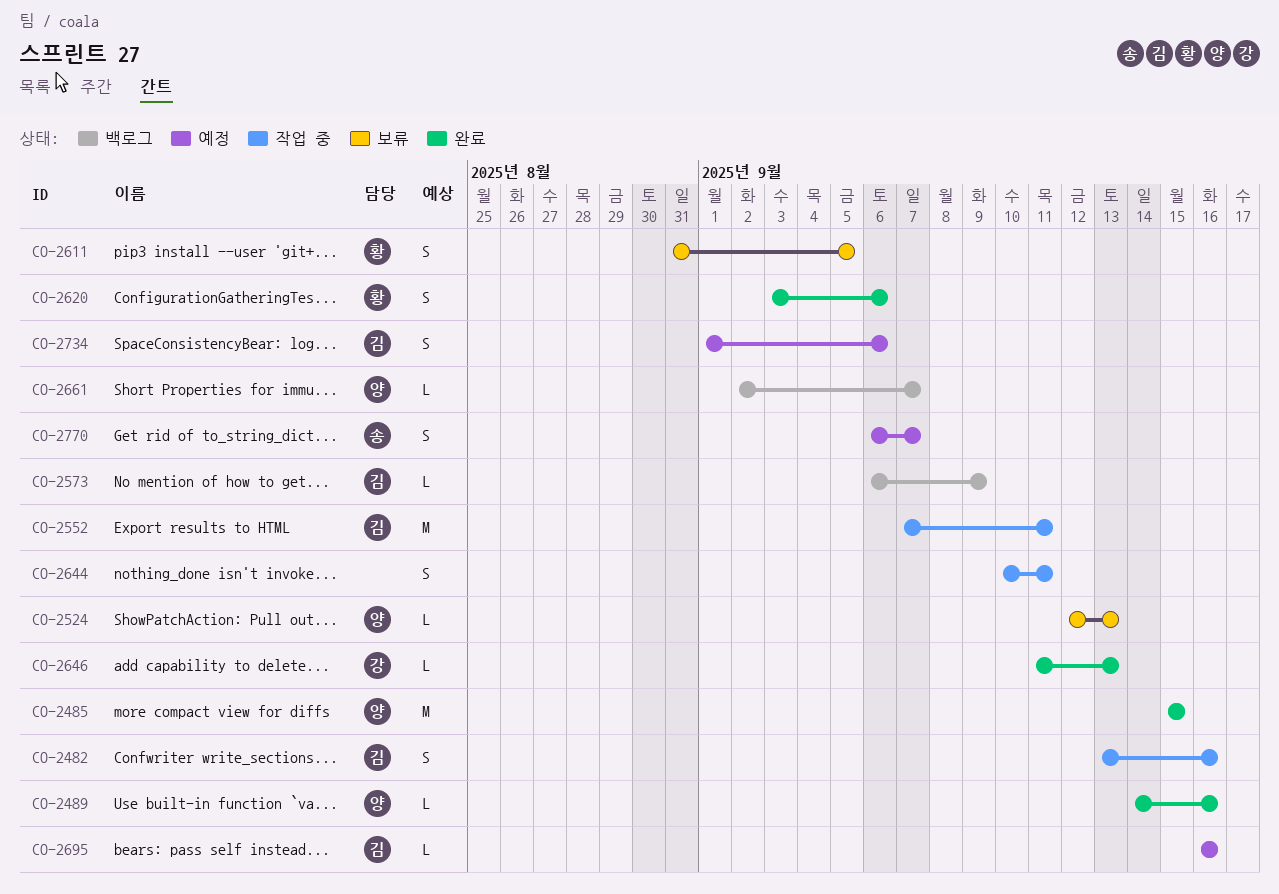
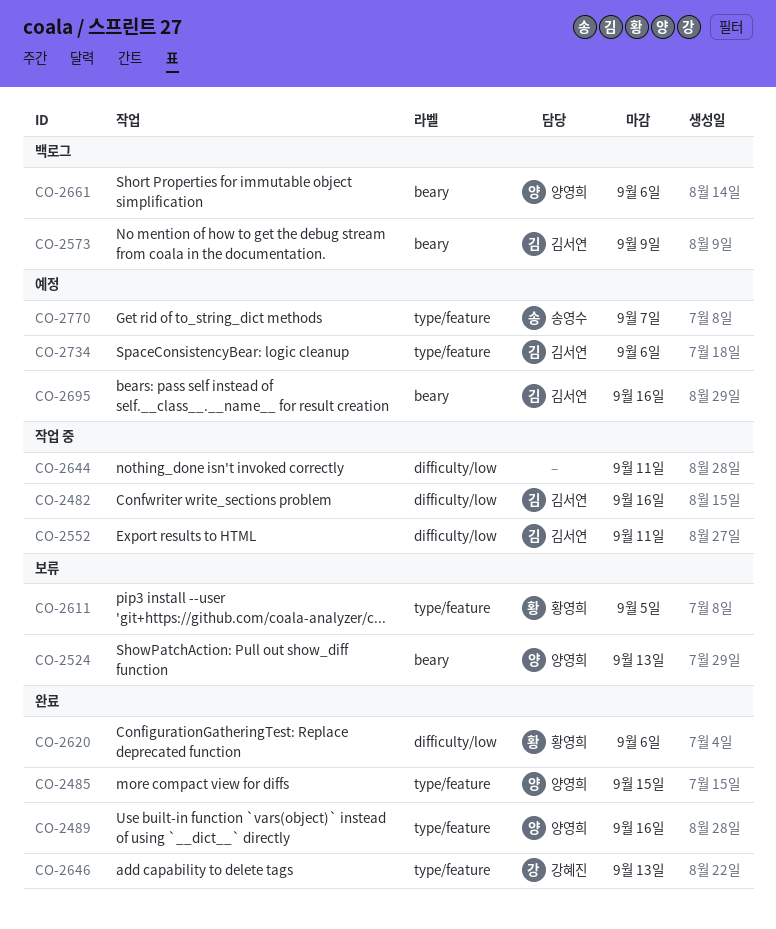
CO-2661, due: Sep 7 -> Sep 6

